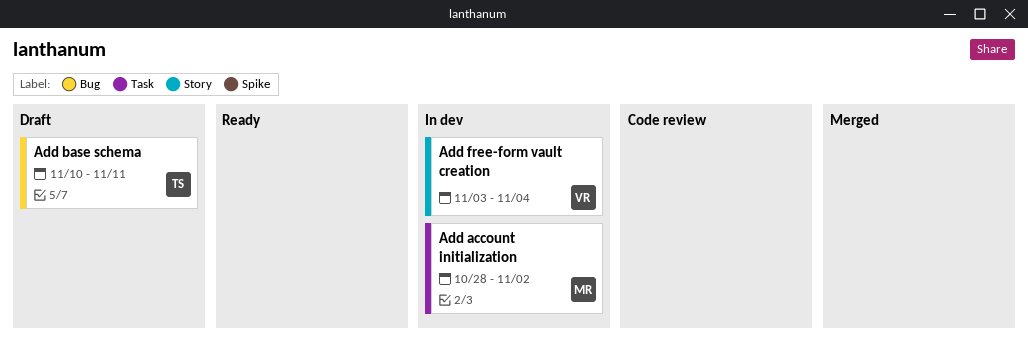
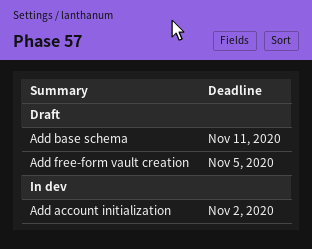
Add free-form vault creation, status: In dev -> Draft
Add free-form vault creation, due: Nov 4 -> Nov 5

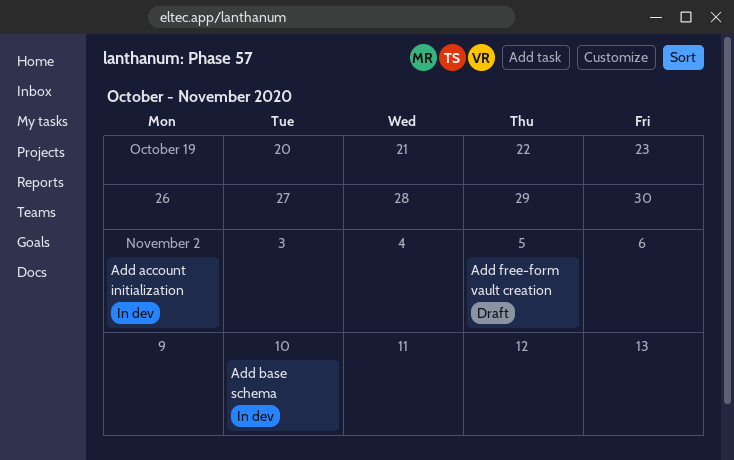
Add base schema, status: Draft -> In dev
Add base schema, due: Nov 11 -> Nov 10

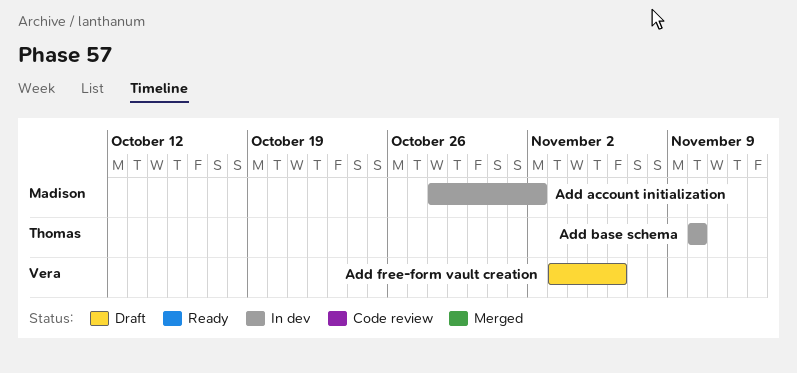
Add free-form vault creation, due: Nov 5 -> Nov 6

